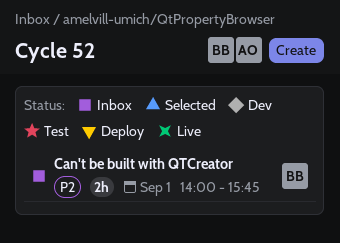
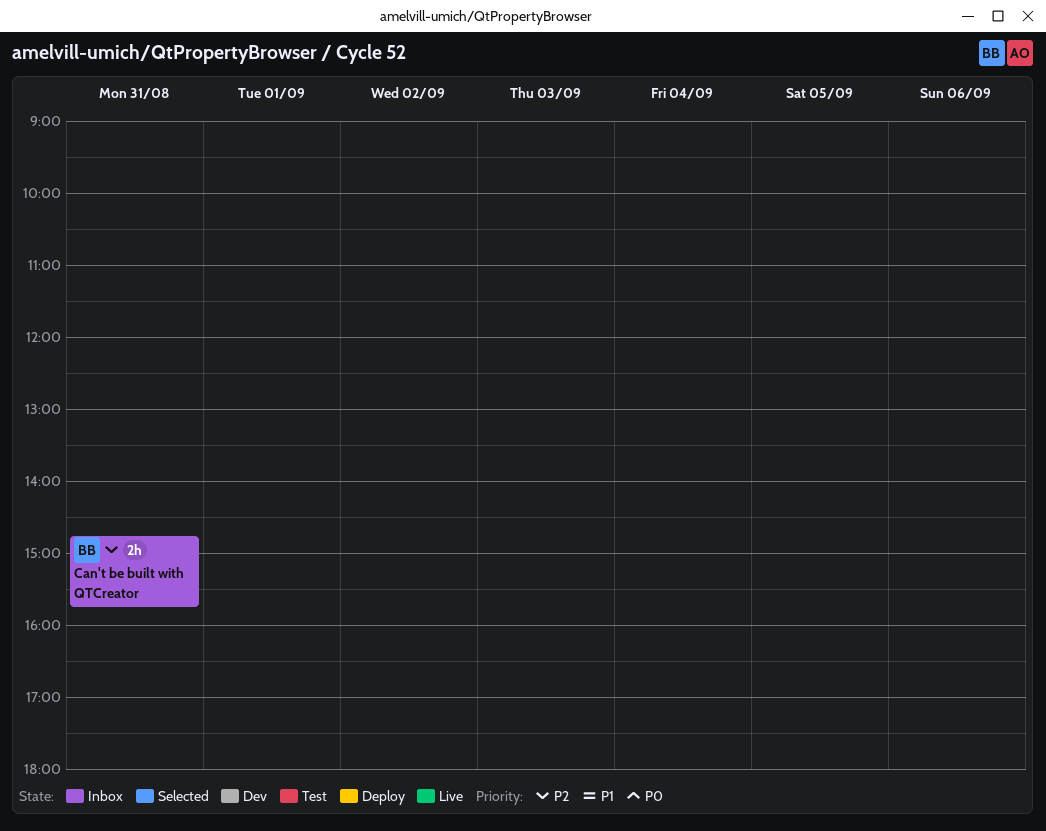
Can't be built with QTCreator, day: Sep 1 -> Aug 31
Can't be built with QTCreator, begins: 14:00 -> 14:45

